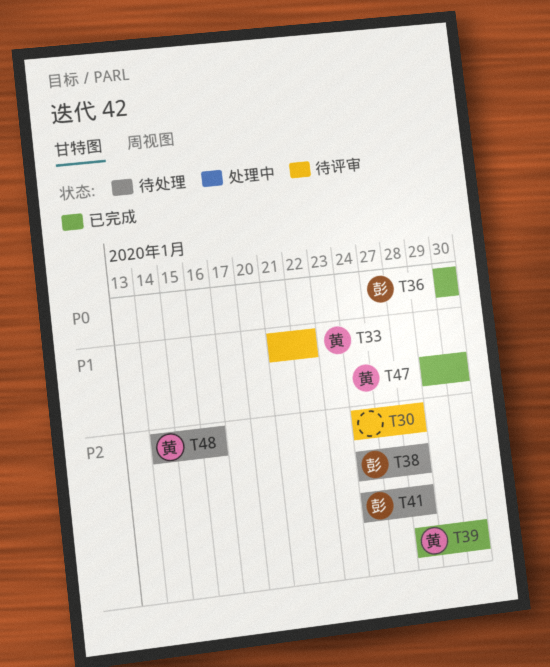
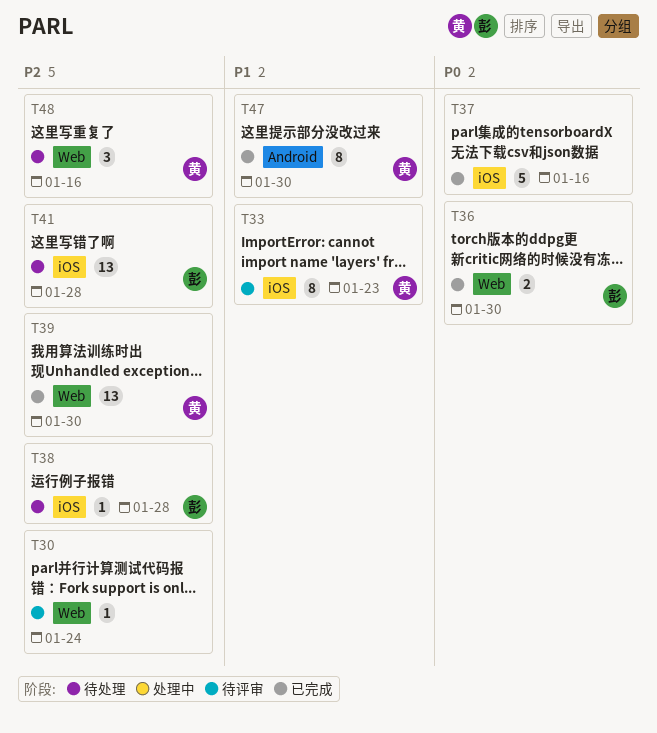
T30, due: Jan 28 -> Jan 24
T33, due: Jan 22 -> Jan 23
T37: none -> present

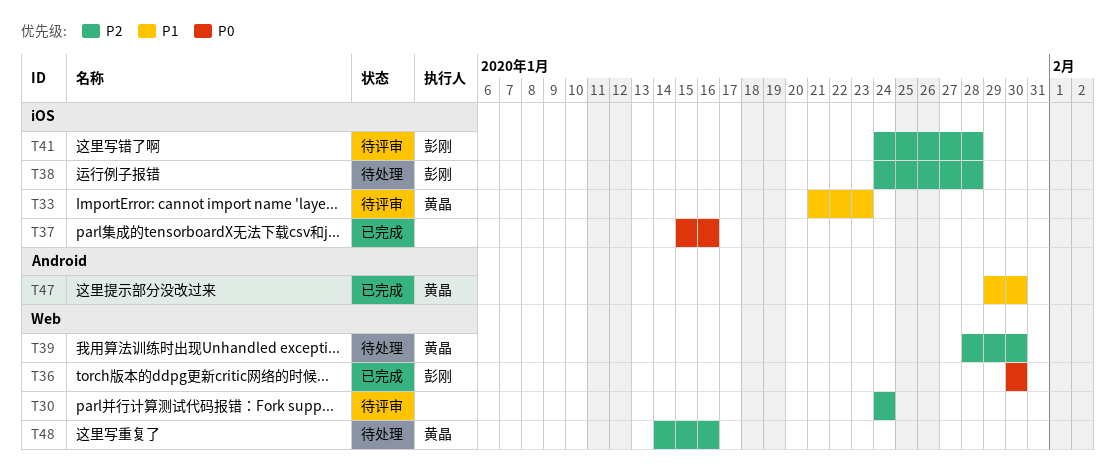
T39, status: 已完成 -> 待处理
T41, status: 待处理 -> 待评审

